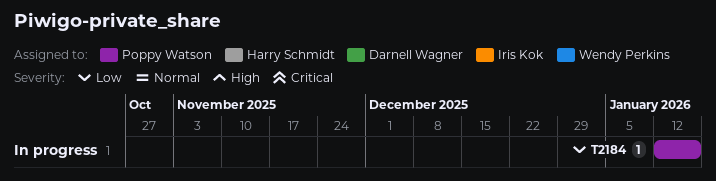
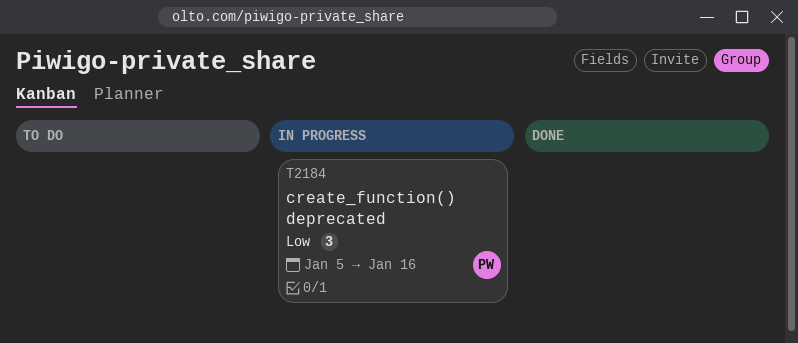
T2184, estimate: 1 -> 3
T2184, start: Jan 12 -> Jan 5

